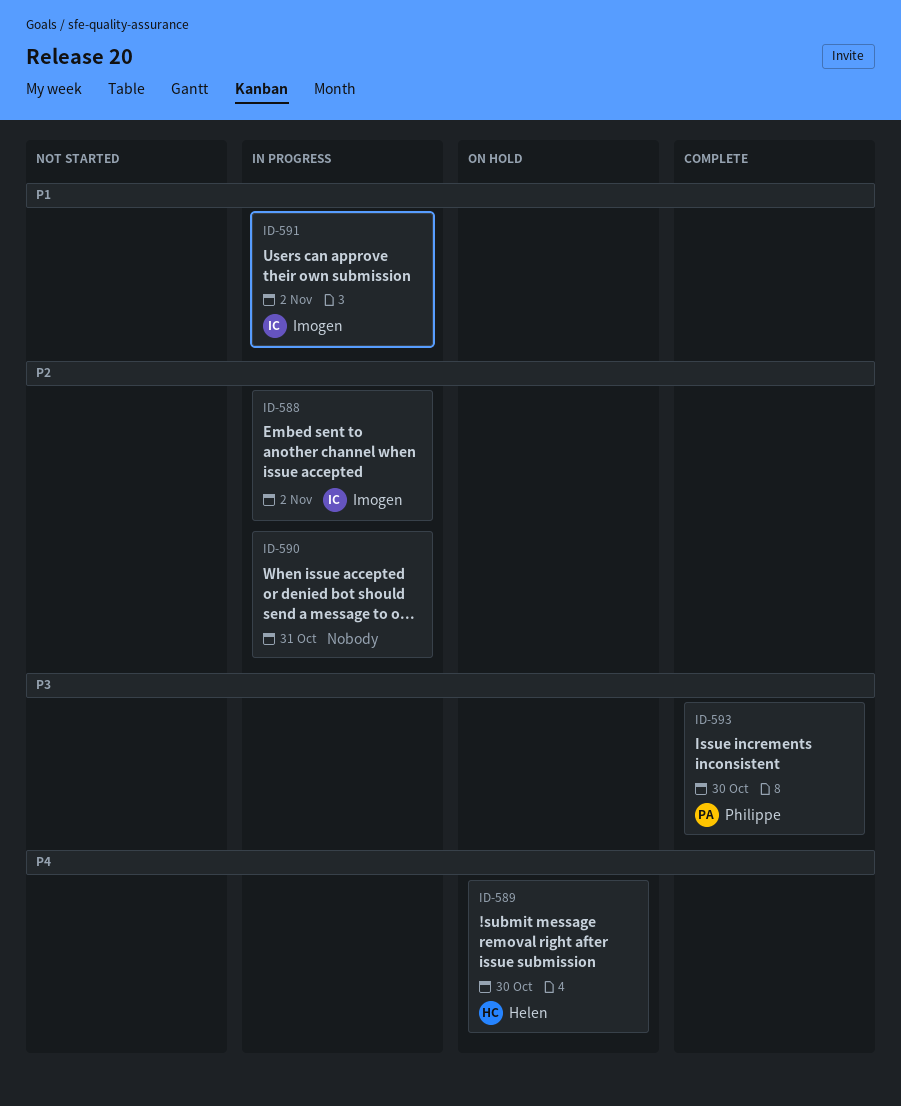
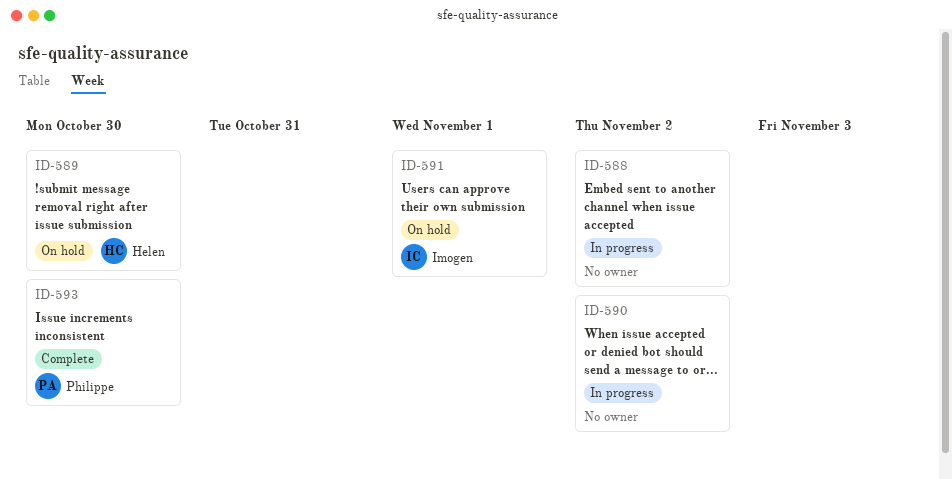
ID-588, owner: Imogen -> none
ID-590, due: Oct 31 -> Nov 2
ID-591, status: In progress -> On hold
ID-591, due: Nov 2 -> Nov 1

